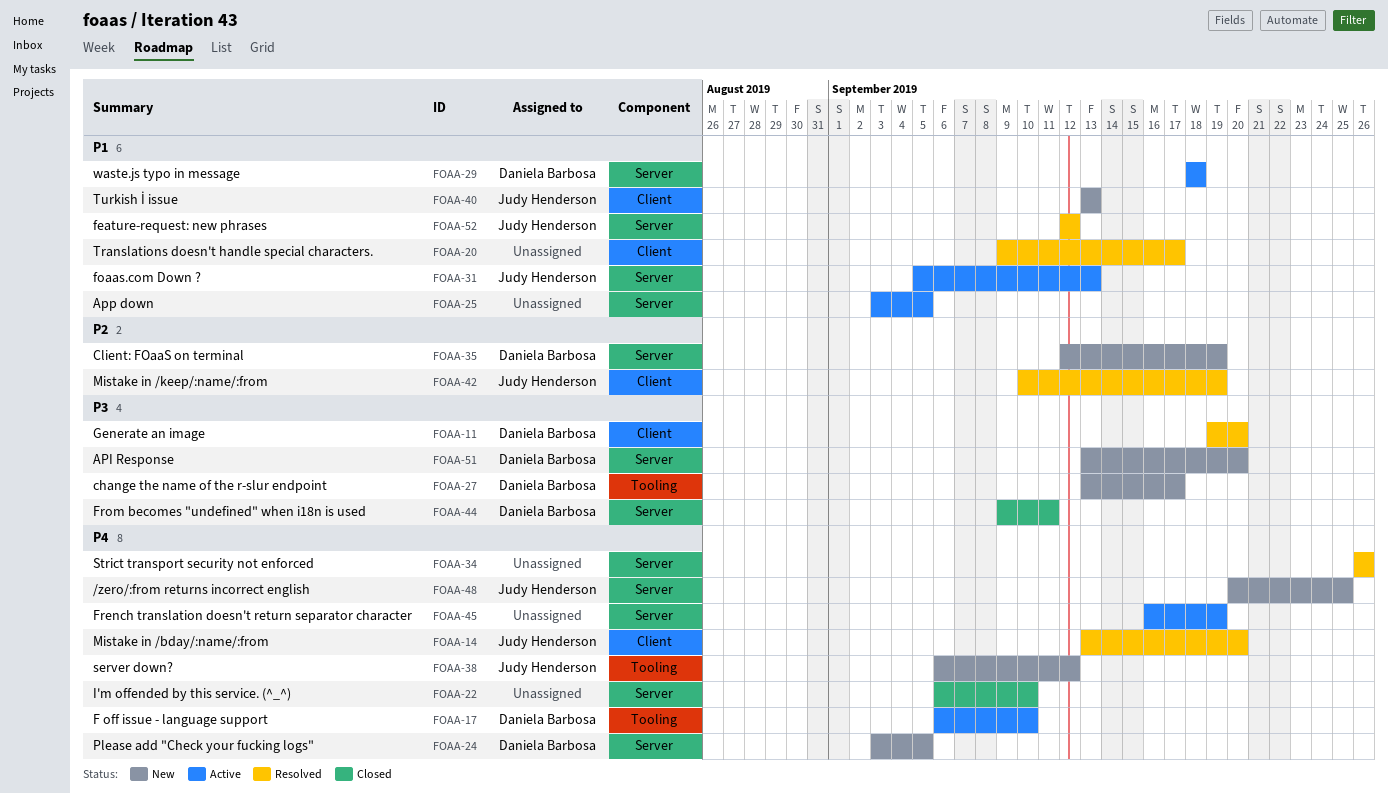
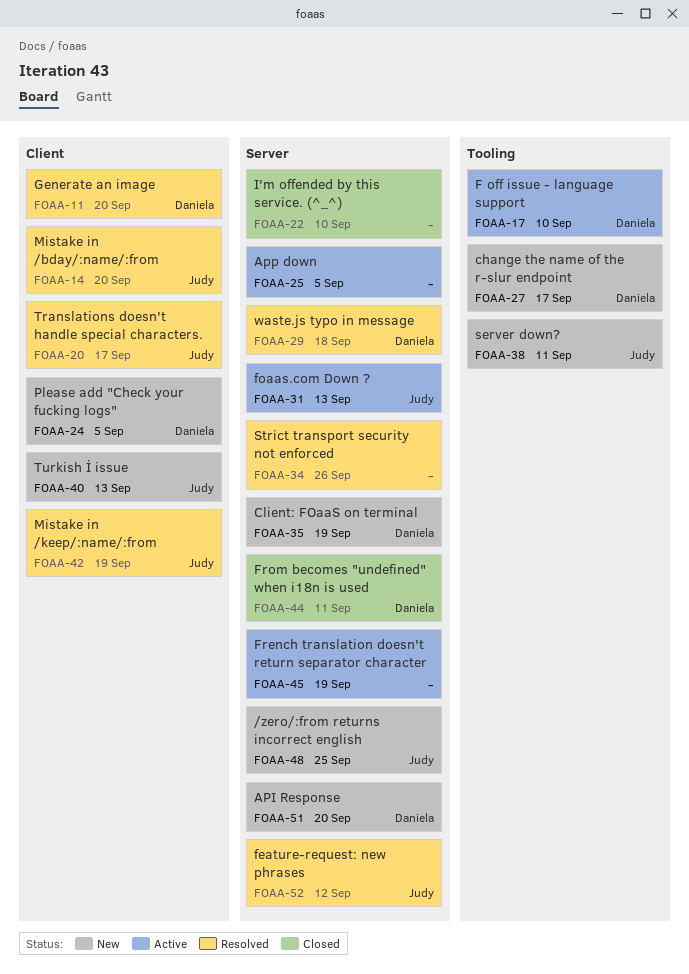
FOAA-20, owner: none -> Judy Henderson
FOAA-24, label: Server -> Client
FOAA-29, status: Active -> Resolved
FOAA-38, due: Sep 12 -> Sep 11

